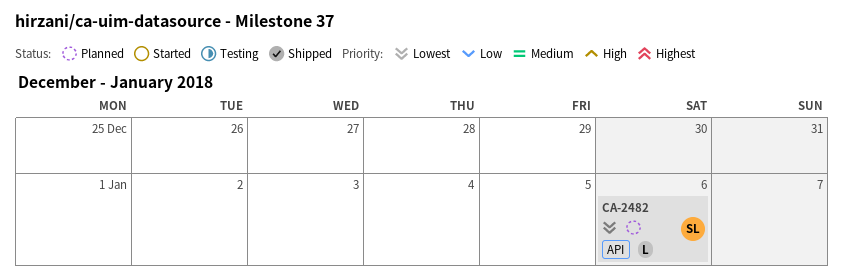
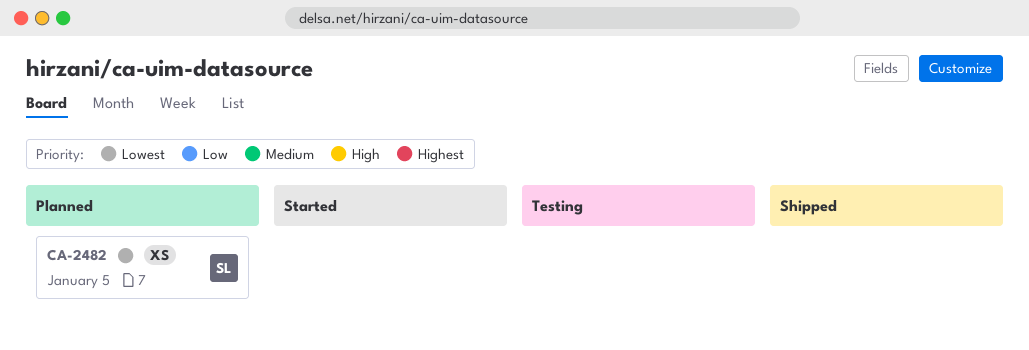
CA-2482, estimate: L -> XS
CA-2482, due: Jan 6 -> Jan 5

